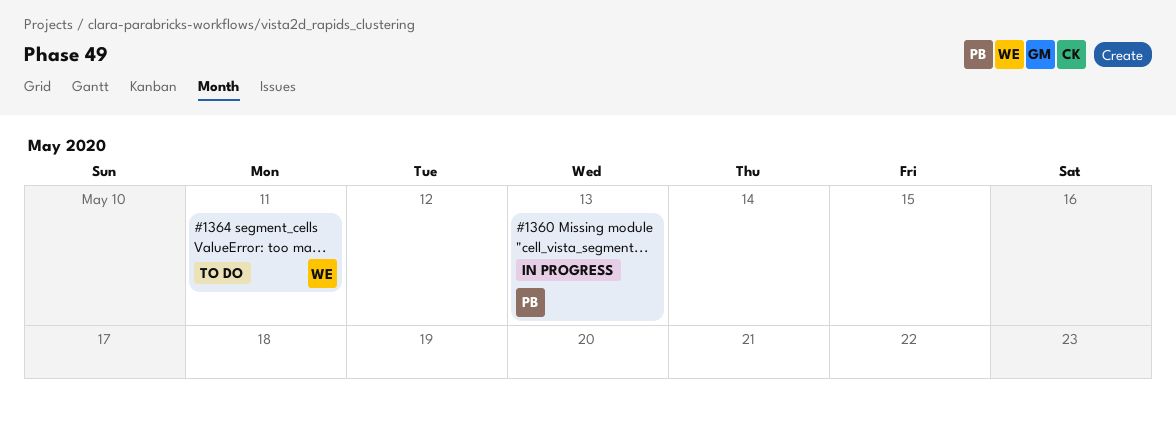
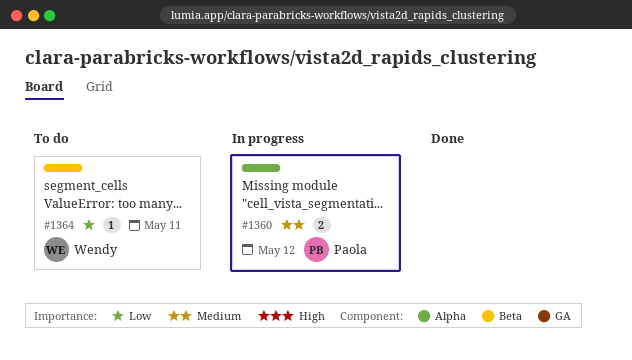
#1360, due: May 13 -> May 12

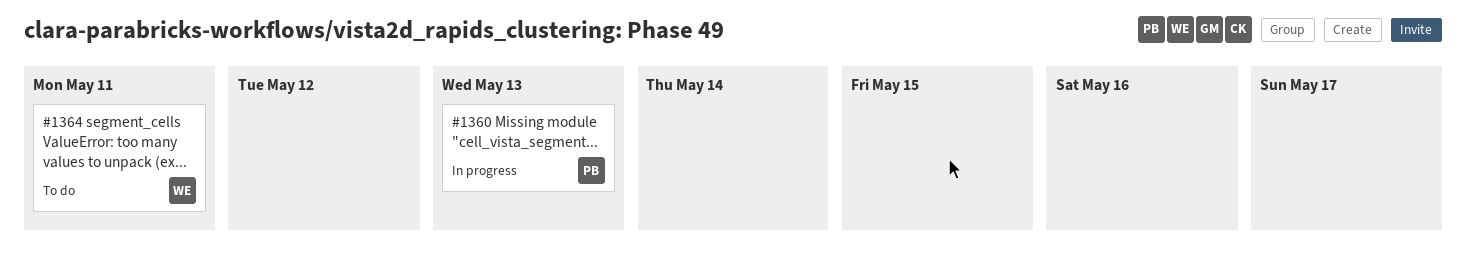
#1360, due: May 12 -> May 13

